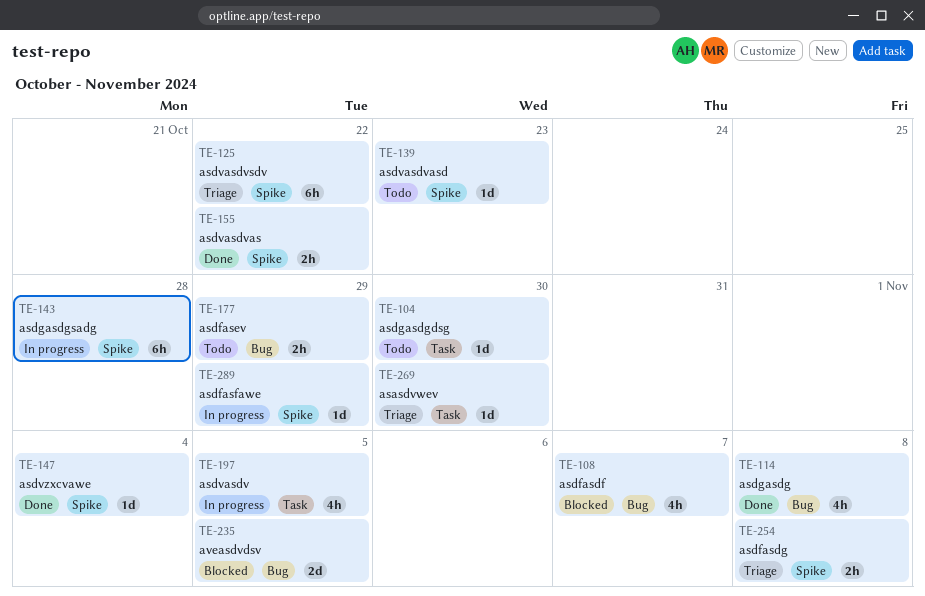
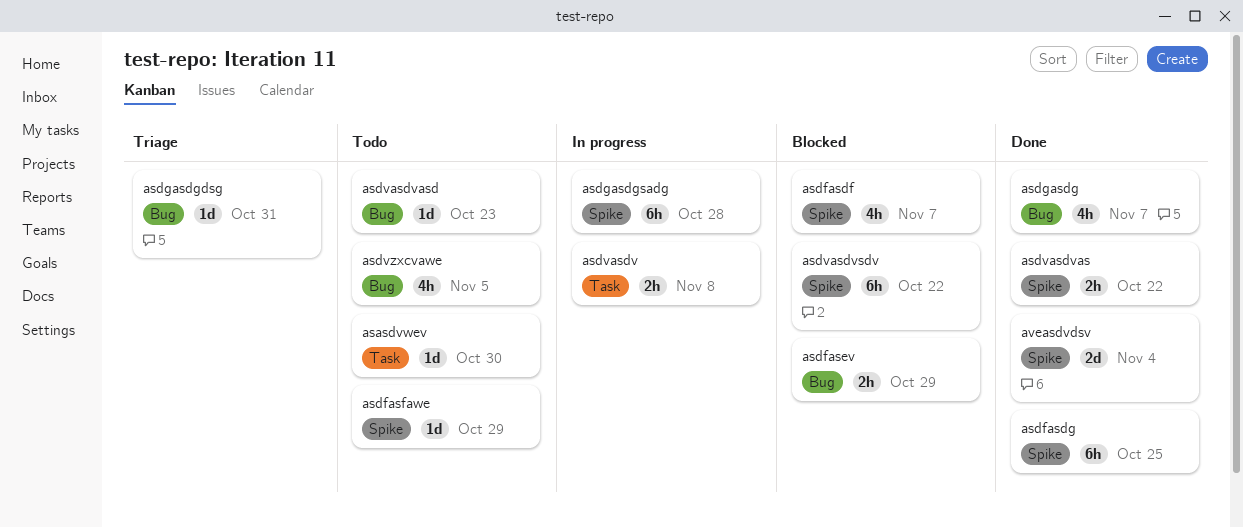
asasdvwev, status: Triage -> Todo
asdfasdf, label: Bug -> Spike
asdfasdg, status: Triage -> Done
asdfasdg, estimate: 2h -> 6h
asdfasdg, due: Nov 8 -> Oct 25
asdfasev, status: Todo -> Blocked
asdfasfawe, status: In progress -> Todo
asdgasdg, due: Nov 8 -> Nov 7
asdgasdgdsg, status: Todo -> Triage
asdgasdgdsg, label: Task -> Bug
asdgasdgdsg, due: Oct 30 -> Oct 31
asdvasdv, estimate: 4h -> 2h
asdvasdv, due: Nov 5 -> Nov 8
asdvasdvasd, label: Spike -> Bug
asdvasdvsdv, status: Triage -> Blocked
asdvzxcvawe, status: Done -> Todo
asdvzxcvawe, label: Spike -> Bug
asdvzxcvawe, estimate: 1d -> 4h
asdvzxcvawe, due: Nov 4 -> Nov 5
aveasdvdsv, status: Blocked -> Done
aveasdvdsv, label: Bug -> Spike
aveasdvdsv, due: Nov 5 -> Nov 4

